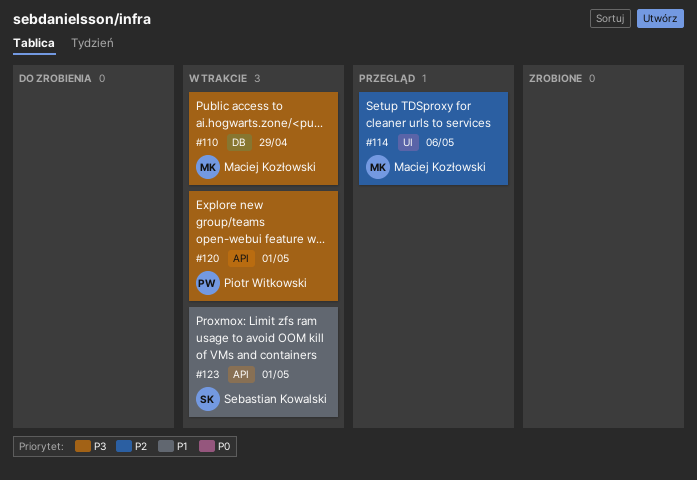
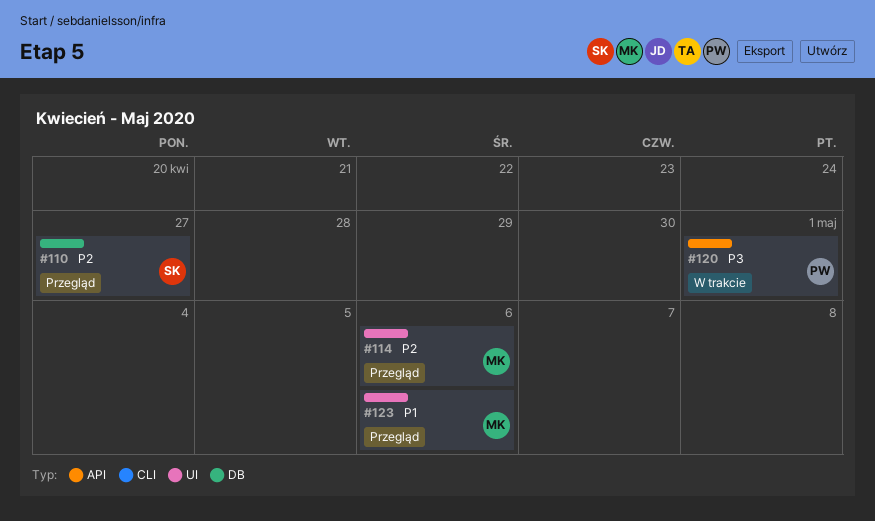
#110, status: W trakcie -> Przegląd
#110, owner: Maciej Kozłowski -> Sebastian Kowalski
#110, priority: P3 -> P2
#110, due: Apr 29 -> Apr 27
#123, status: W trakcie -> Przegląd
#123, owner: Sebastian Kowalski -> Maciej Kozłowski
#123, label: API -> UI
#123, due: May 1 -> May 6

